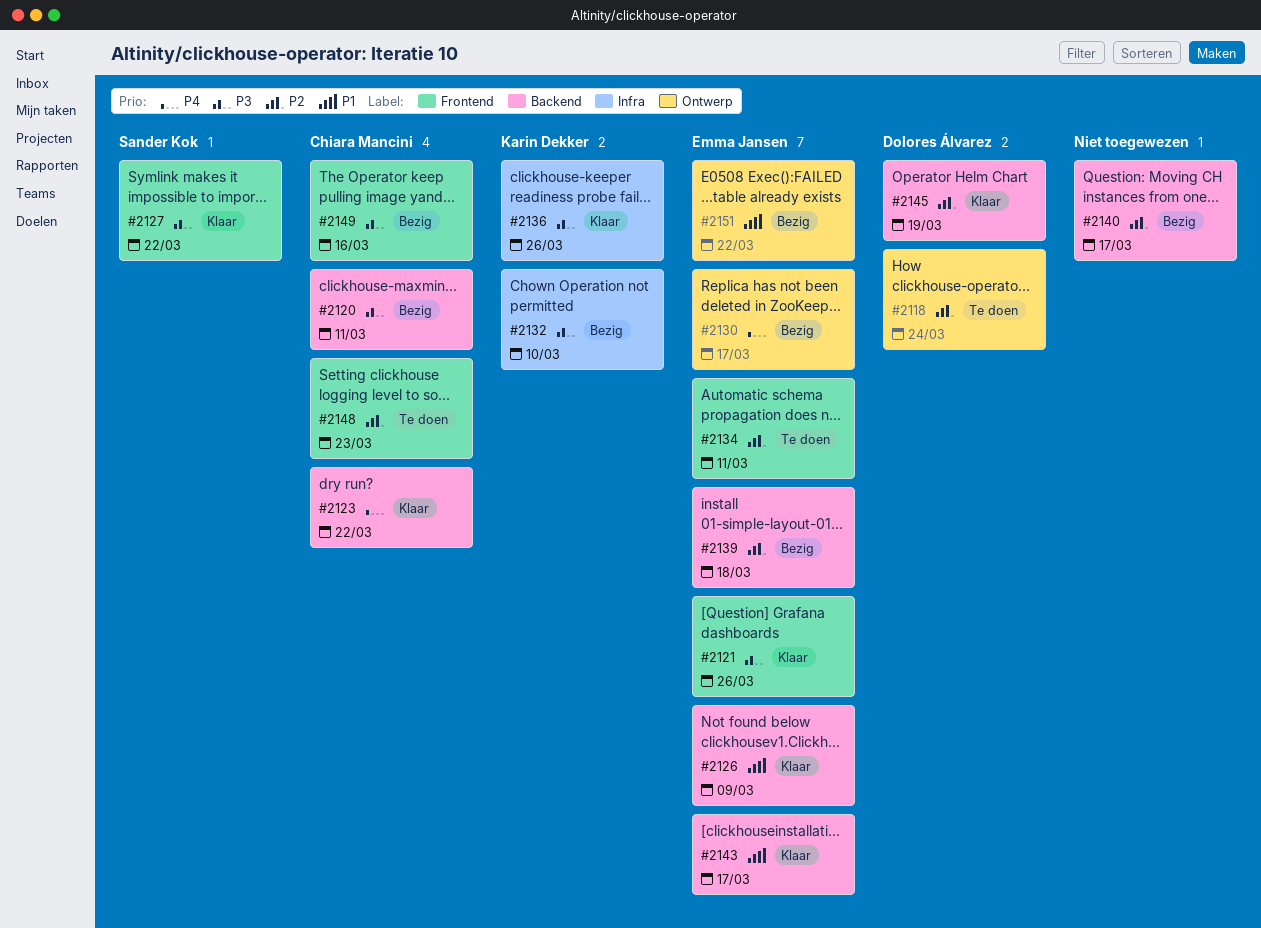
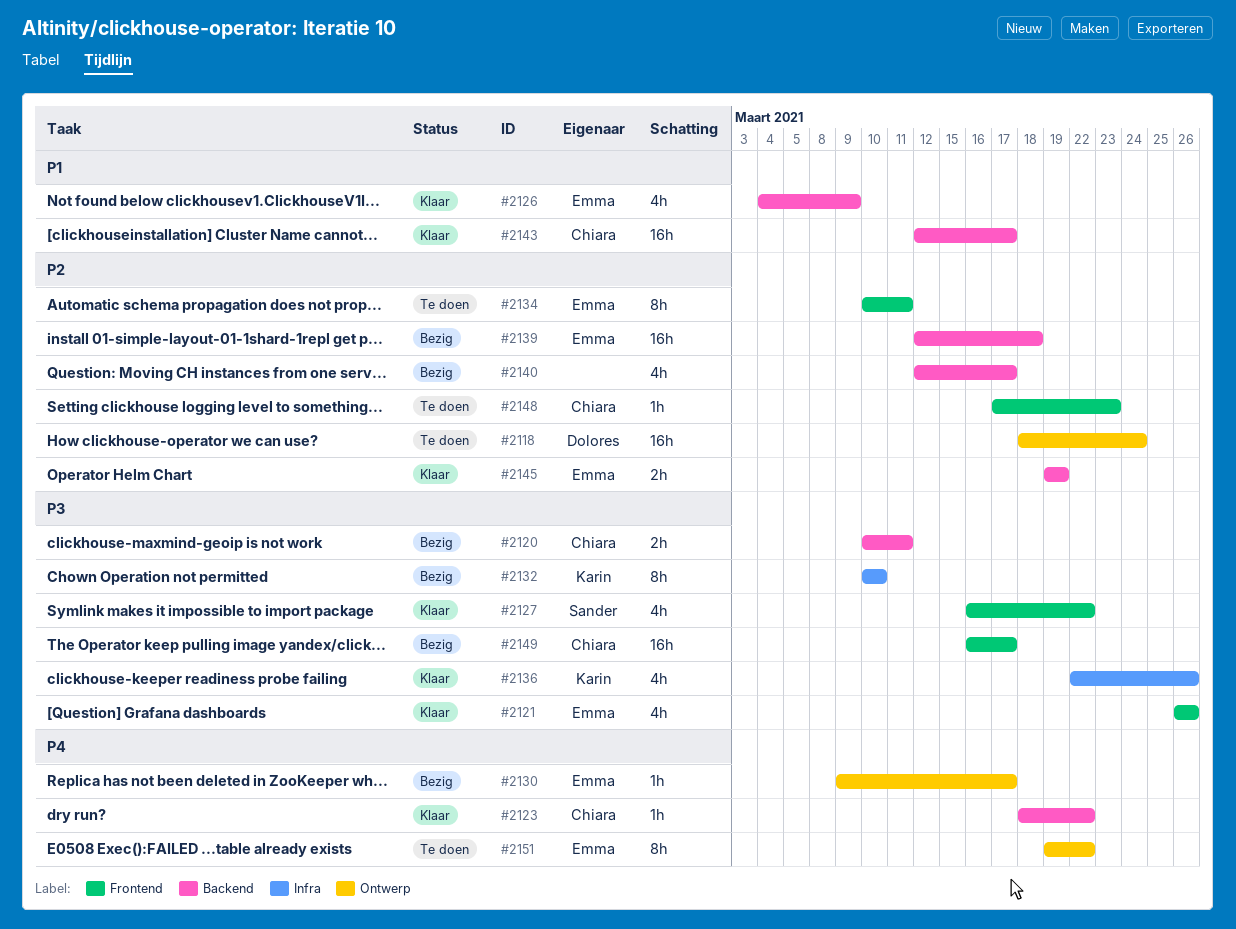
#2143, owner: Emma Jansen -> Chiara Mancini
#2145, owner: Dolores Álvarez -> Emma Jansen
#2149, due: Mar 16 -> Mar 17
#2151, status: Bezig -> Te doen
#2151, priority: P1 -> P4

